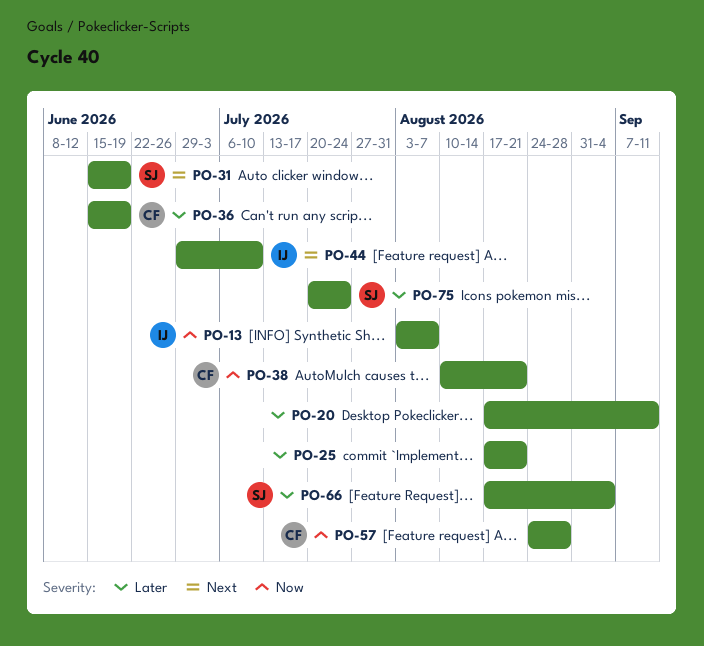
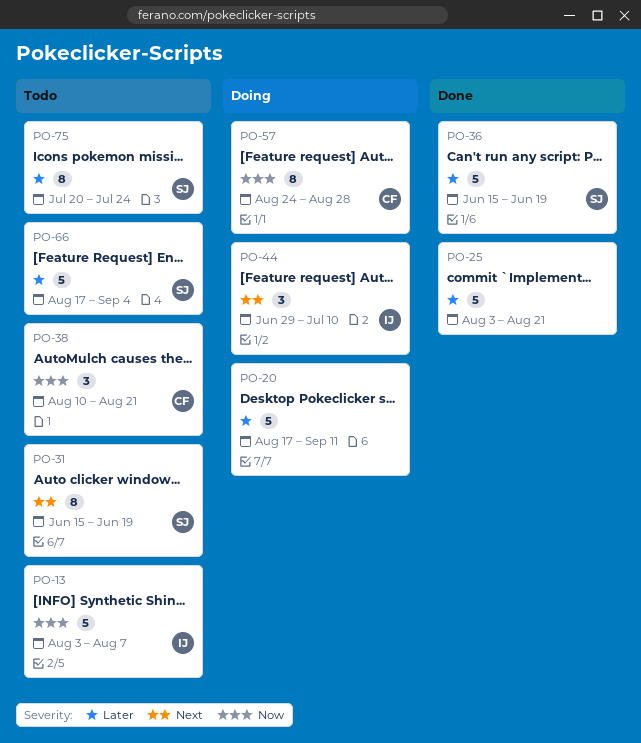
PO-25, start: Aug 17 -> Aug 3
PO-36, owner: CF -> SJ

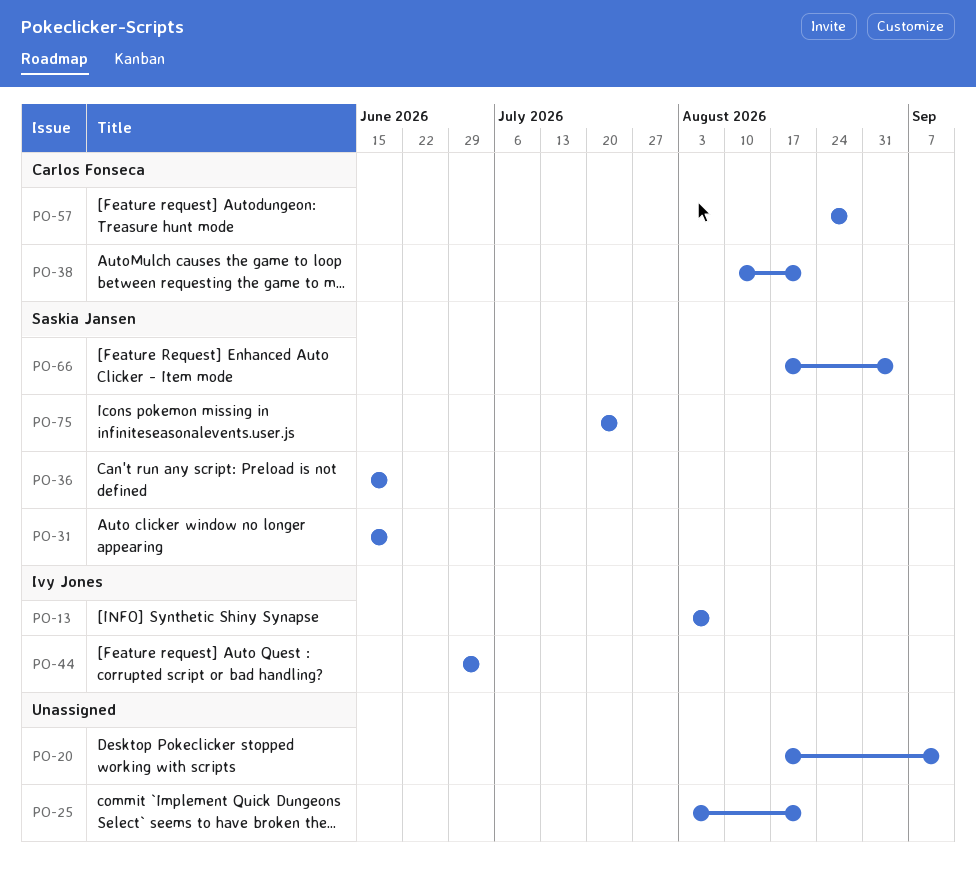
PO-44, due: Jul 10 -> Jul 3

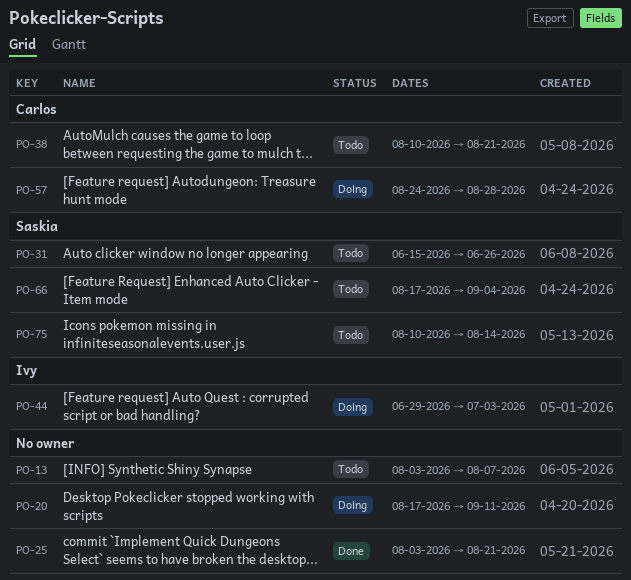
PO-13, owner: Ivy Jones -> none
PO-31, due: Jun 19 -> Jun 26
PO-36: present -> none
PO-75, start: Jul 20 -> Aug 10
PO-75, due: Jul 24 -> Aug 14

